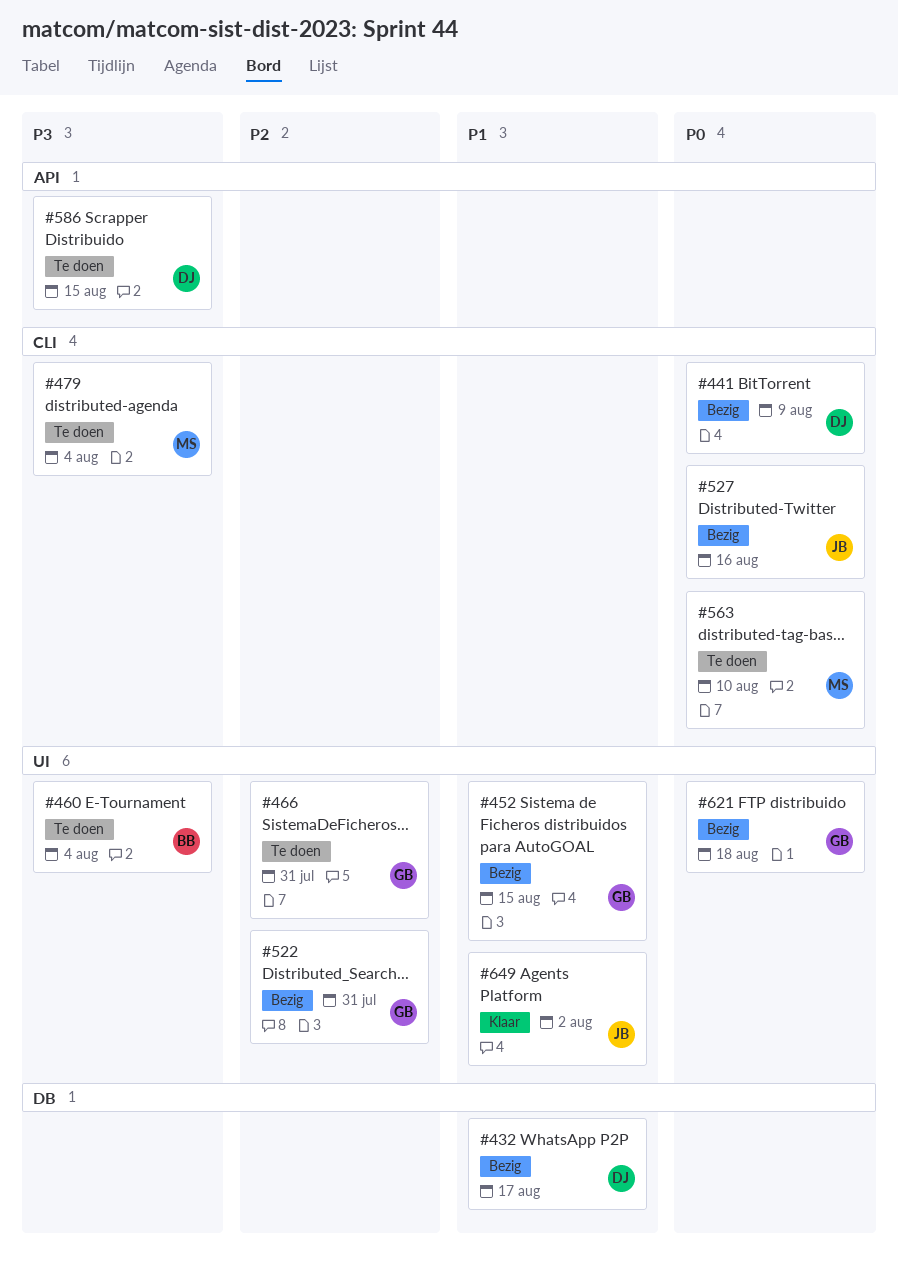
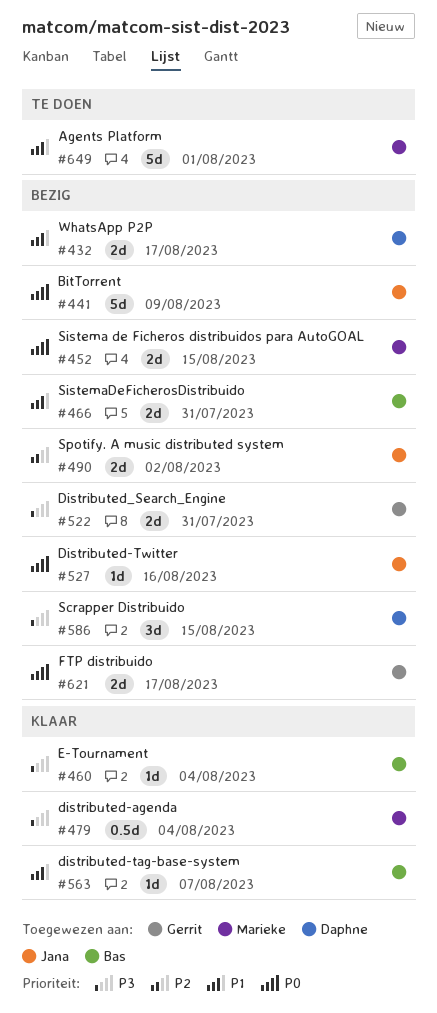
#441, owner: Daphne -> Jana
#452, owner: Gerrit -> Marieke
#452, priority: P1 -> P0
#460, status: Te doen -> Klaar
#466, status: Te doen -> Bezig
#466, owner: Gerrit -> Bas
#466, priority: P2 -> P1
#479, status: Te doen -> Klaar
#490: none -> present
#522, priority: P2 -> P3
#563, status: Te doen -> Klaar
#563, owner: Marieke -> Bas
#563, priority: P0 -> P1
#563, due: Aug 10 -> Aug 7
#586, status: Te doen -> Bezig
#621, due: Aug 18 -> Aug 17
#649, status: Klaar -> Te doen
#649, owner: Jana -> Marieke
#649, due: Aug 2 -> Aug 1

